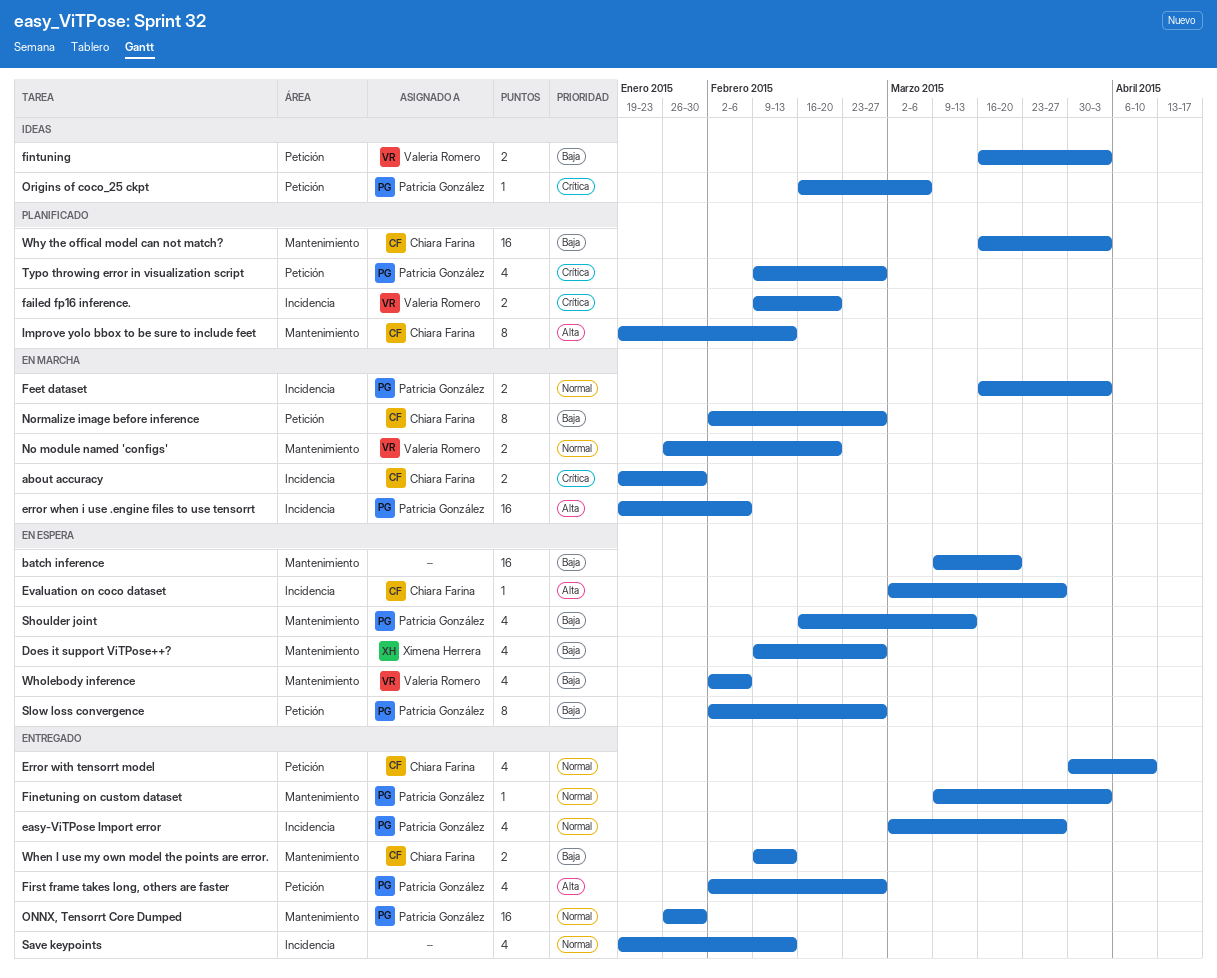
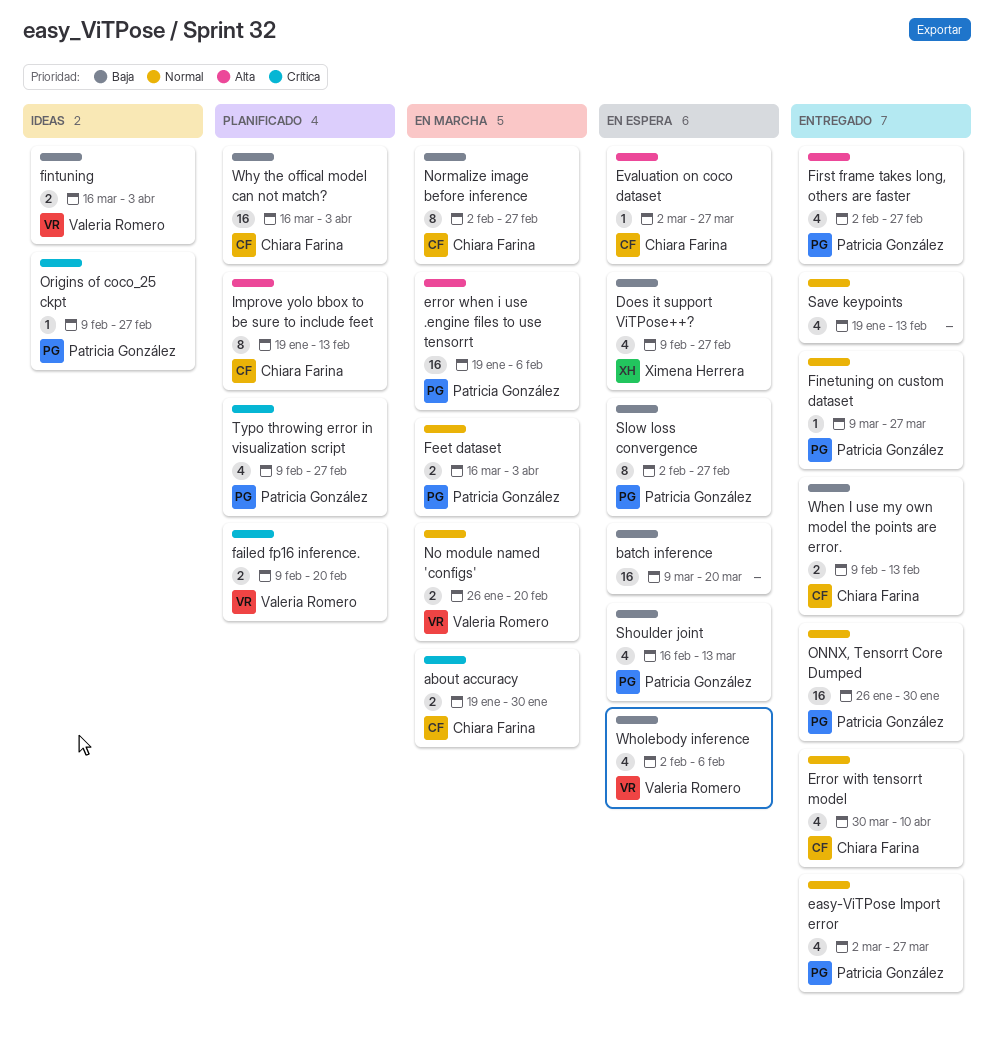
Finetuning on custom dataset, due: Apr 3 -> Mar 27
Origins of coco_25 ckpt, start: Feb 16 -> Feb 9
Origins of coco_25 ckpt, due: Mar 6 -> Feb 27

